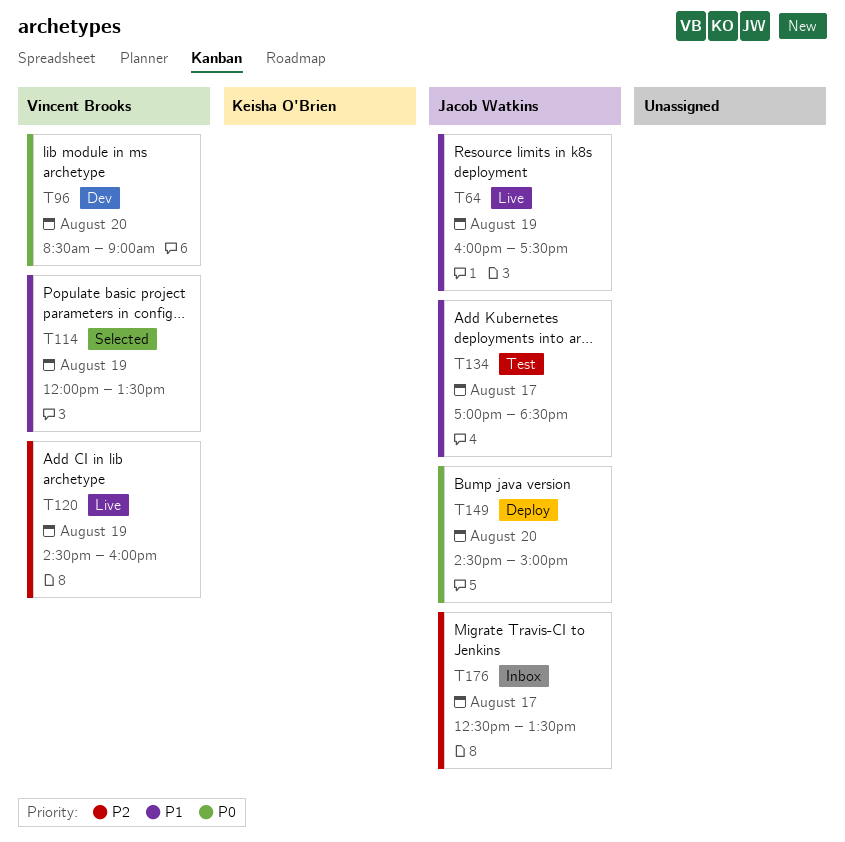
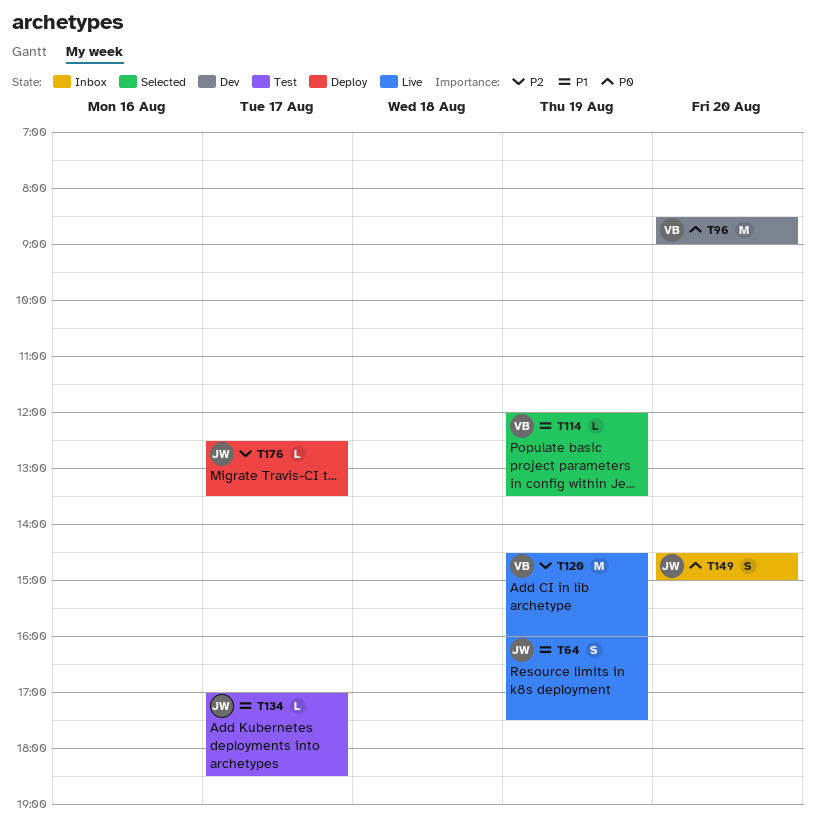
T149, status: Deploy -> Inbox
T176, status: Inbox -> Deploy

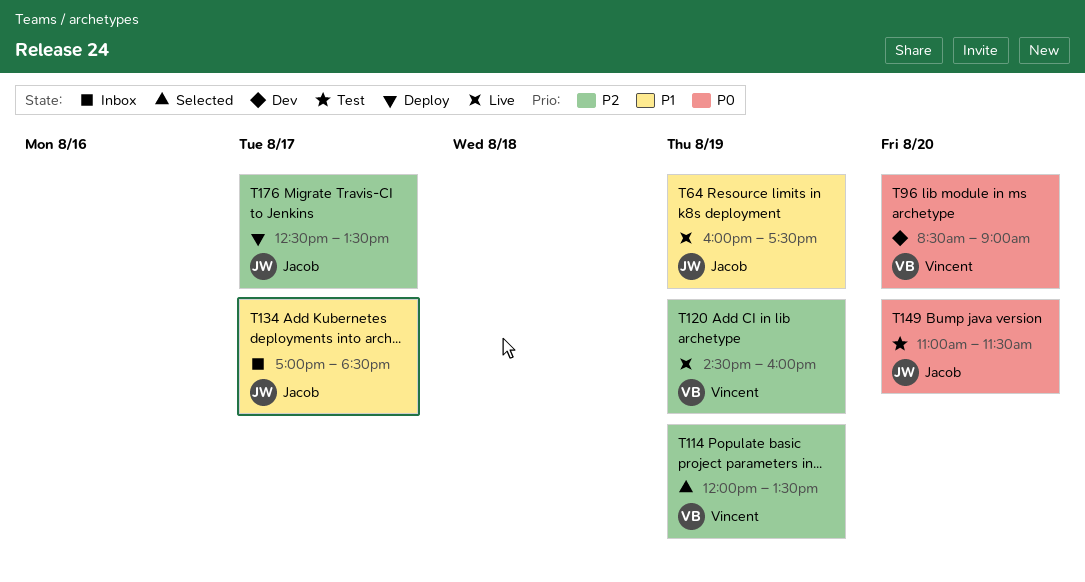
T114, priority: P1 -> P2
T134, status: Test -> Inbox
T149, status: Inbox -> Test
T149, begins: 14:30 -> 11:00
T149, ends: 15:00 -> 11:30

